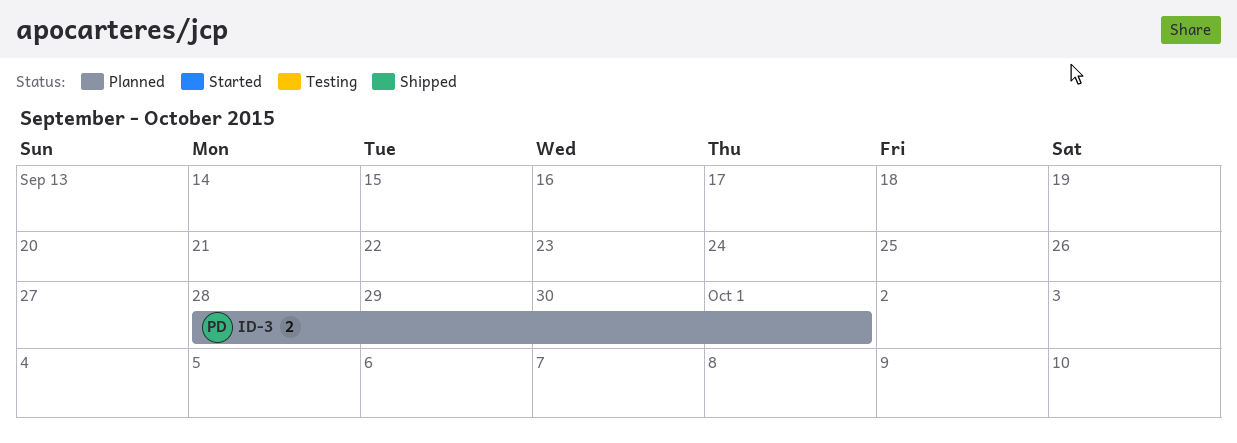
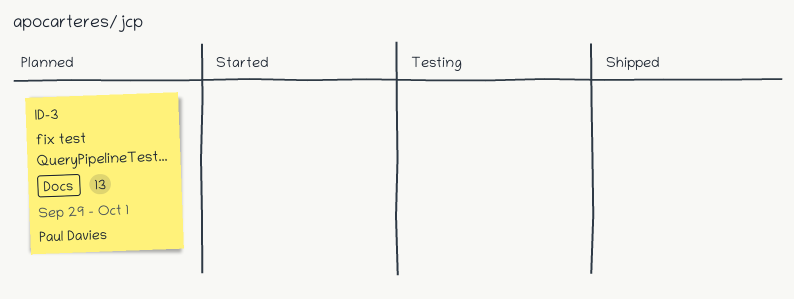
ID-3, estimate: 2 -> 13
ID-3, start: Sep 28 -> Sep 29

